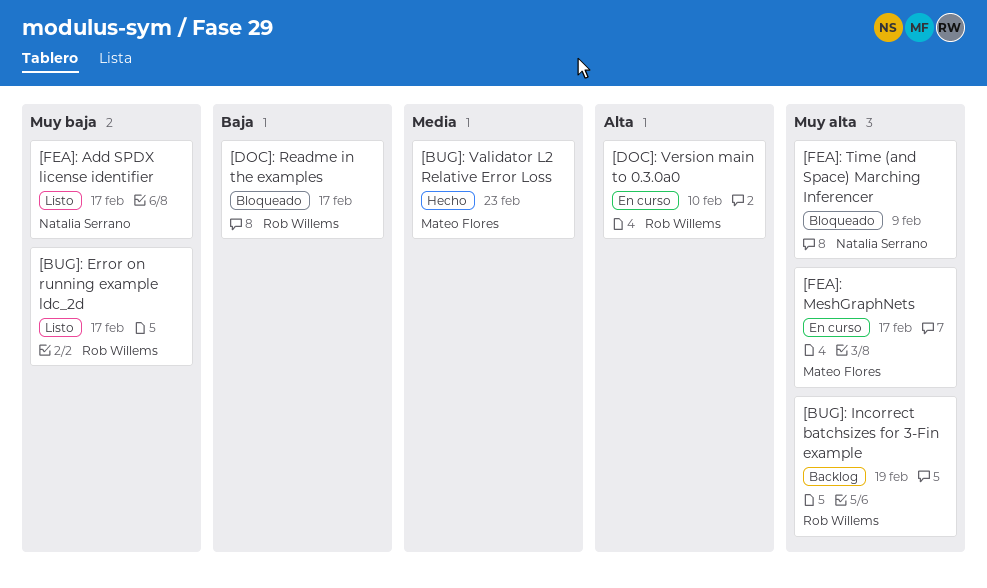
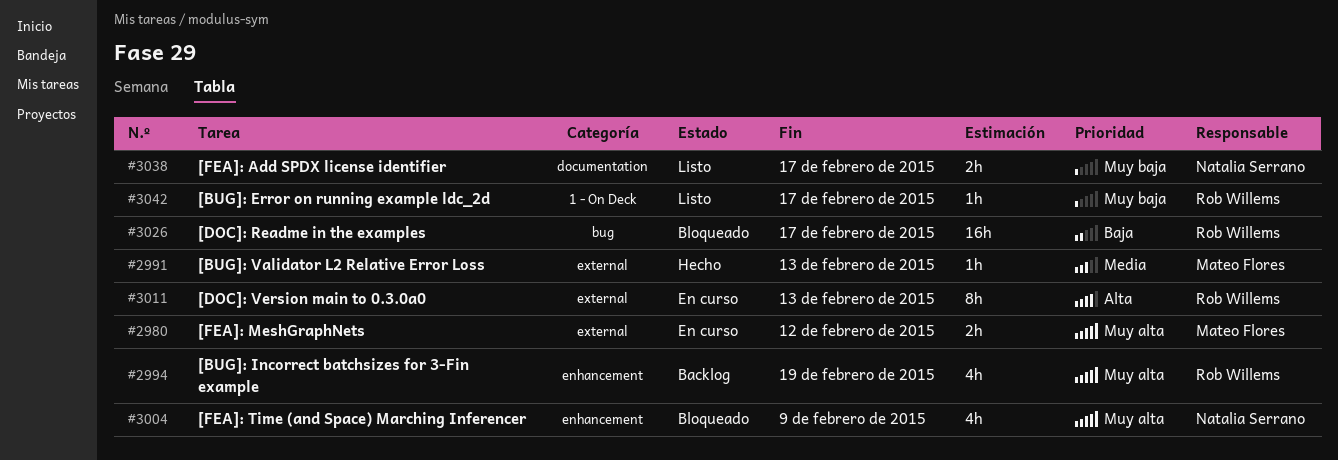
[BUG]: Validator L2 Relative Error Loss, due: Feb 23 -> Feb 13
[DOC]: Version main to 0.3.0a0, due: Feb 10 -> Feb 13
[FEA]: MeshGraphNets, due: Feb 17 -> Feb 12

